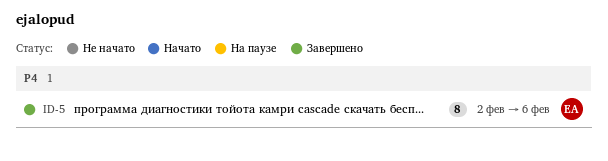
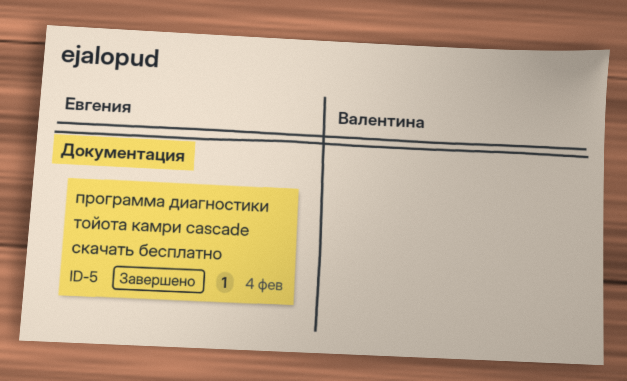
ID-5, estimate: 8 -> 1
ID-5, due: Feb 6 -> Feb 4

